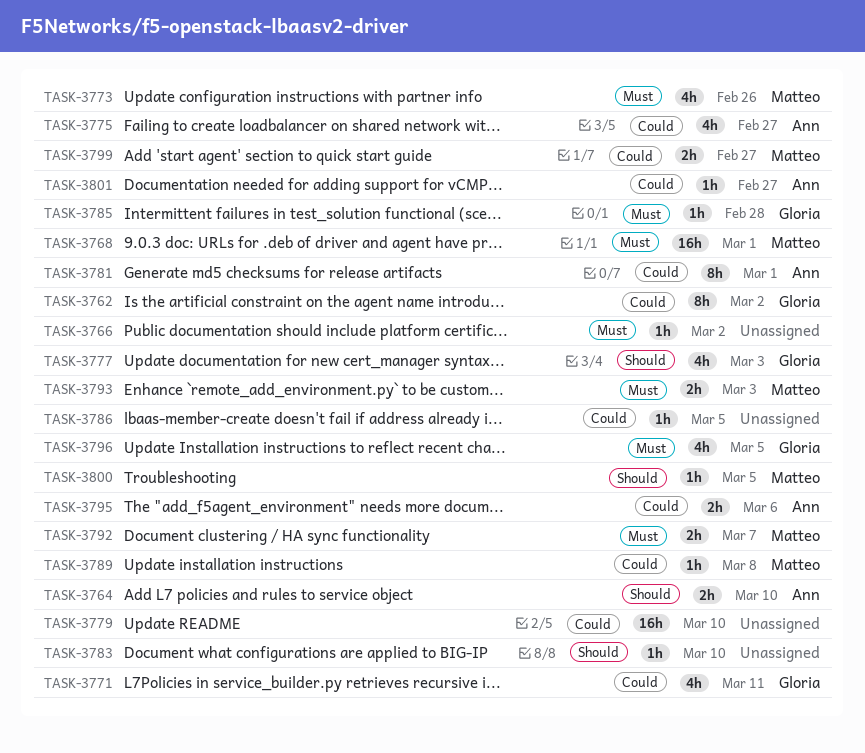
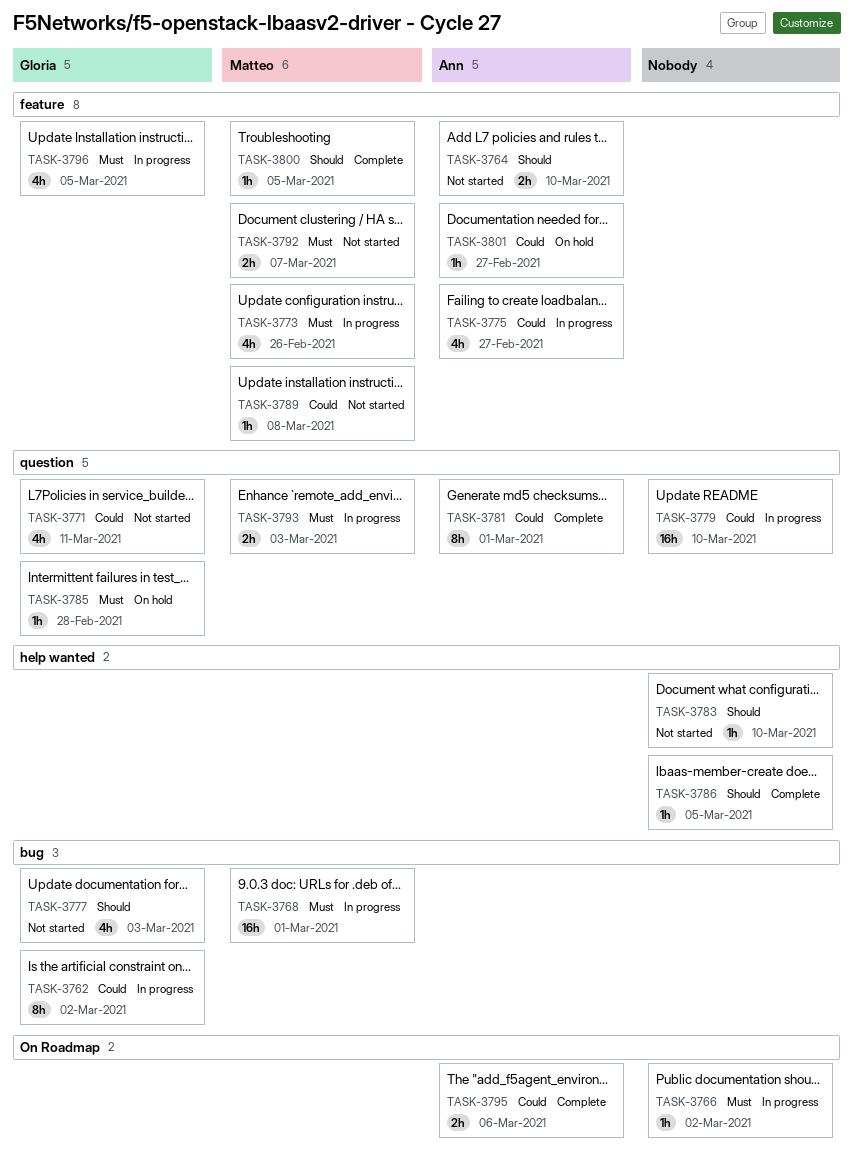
TASK-3786, priority: Could -> Should
TASK-3799: present -> none

